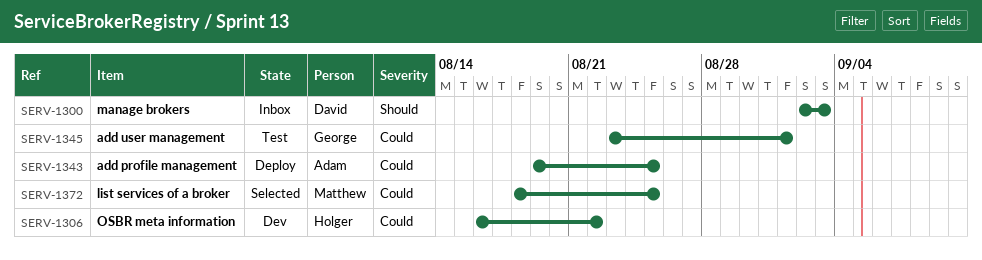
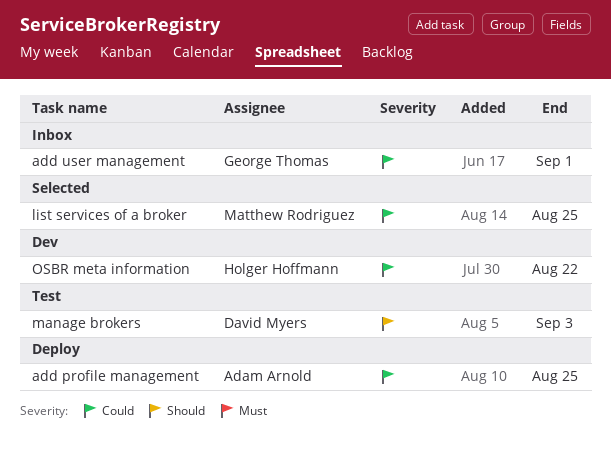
add user management, status: Test -> Inbox
manage brokers, status: Inbox -> Test

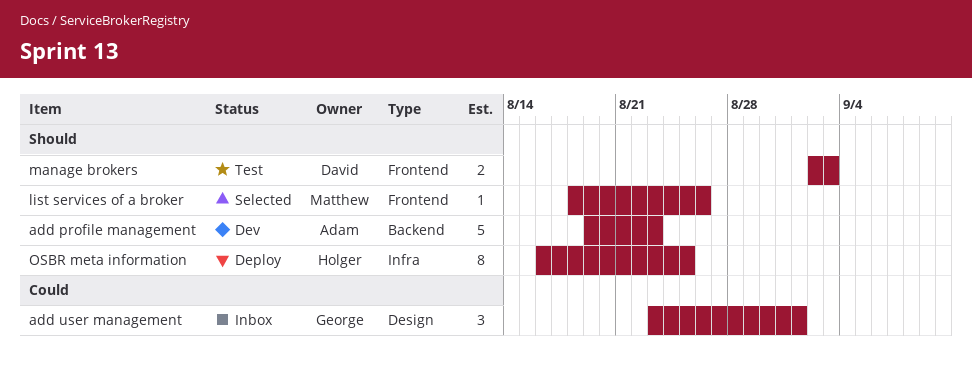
add profile management, status: Deploy -> Dev
add profile management, priority: Could -> Should
add profile management, due: Aug 25 -> Aug 23
list services of a broker, priority: Could -> Should
list services of a broker, due: Aug 25 -> Aug 26
OSBR meta information, status: Dev -> Deploy
OSBR meta information, priority: Could -> Should
OSBR meta information, due: Aug 22 -> Aug 25

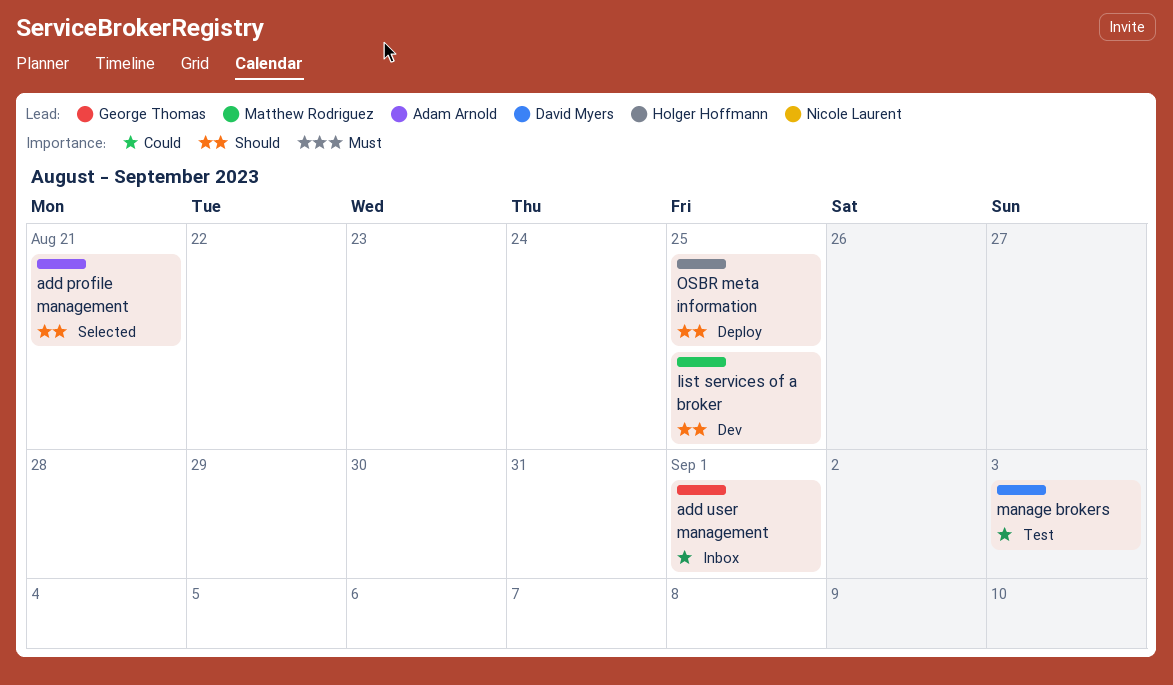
add profile management, status: Dev -> Selected
add profile management, due: Aug 23 -> Aug 21
list services of a broker, status: Selected -> Dev
list services of a broker, due: Aug 26 -> Aug 25
manage brokers, priority: Should -> Could

